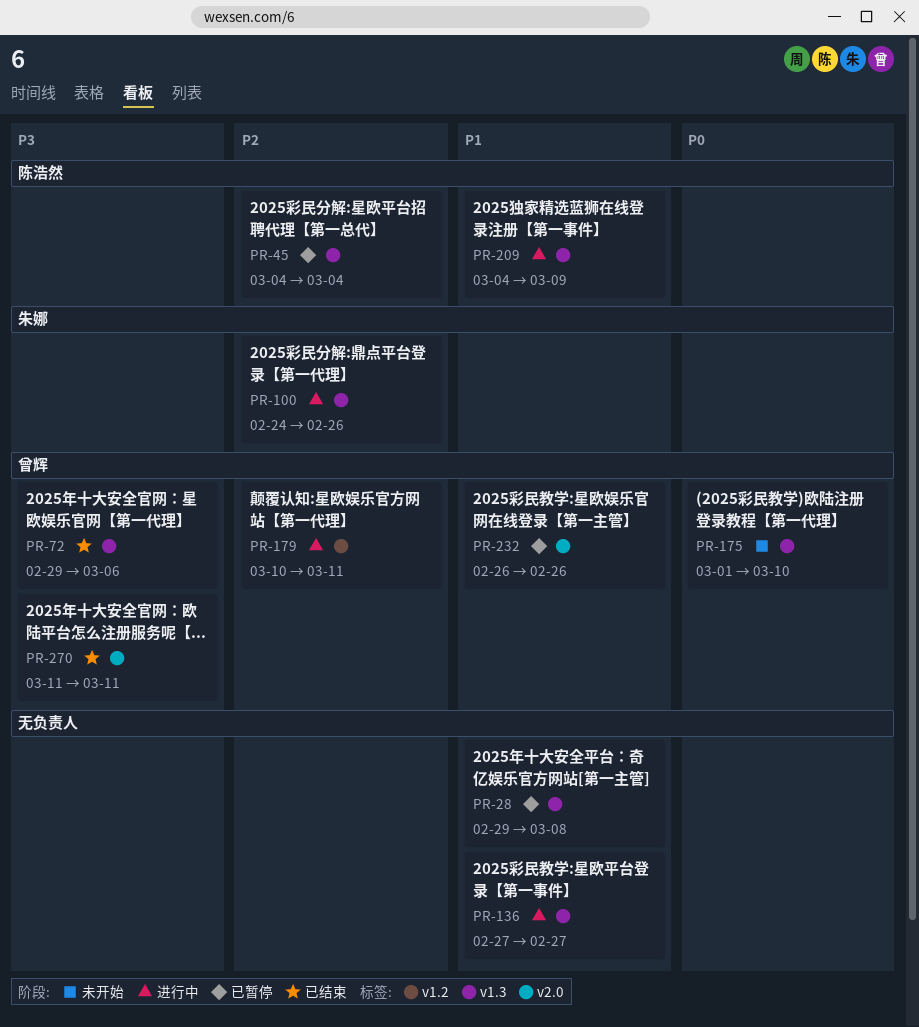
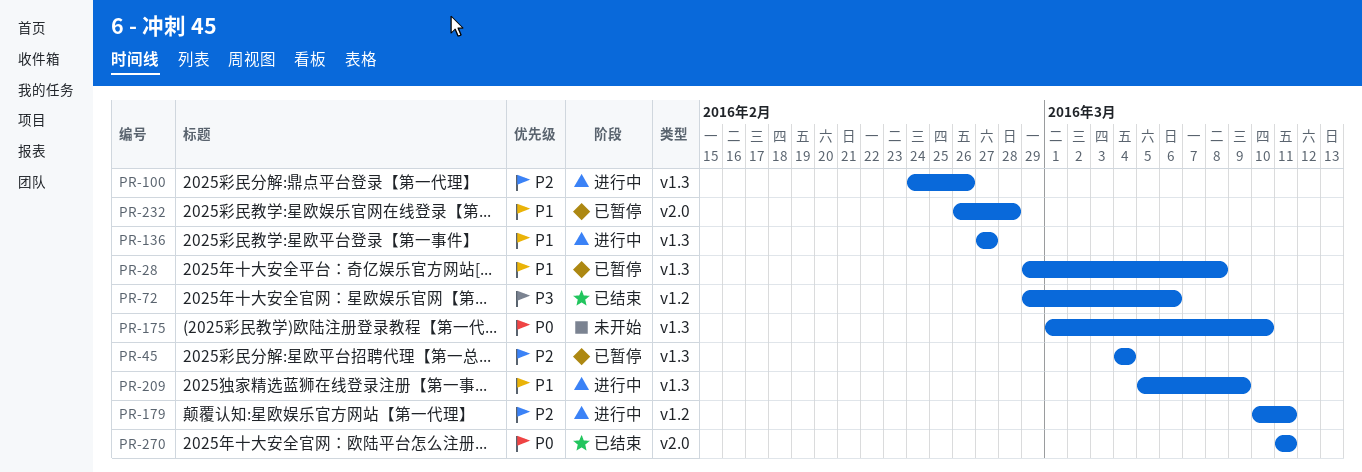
PR-72, label: v1.3 -> v1.2
PR-209, start: Mar 4 -> Mar 5
PR-232, due: Feb 26 -> Feb 28
PR-270, priority: P3 -> P0

